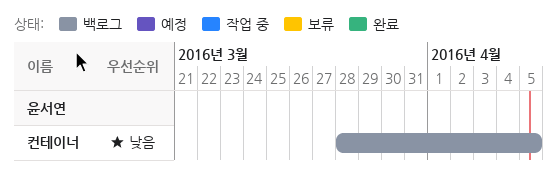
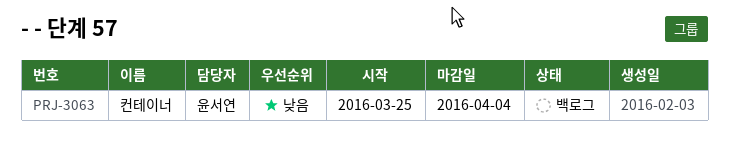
컨테이너, start: Mar 28 -> Mar 25
컨테이너, due: Apr 5 -> Apr 4

